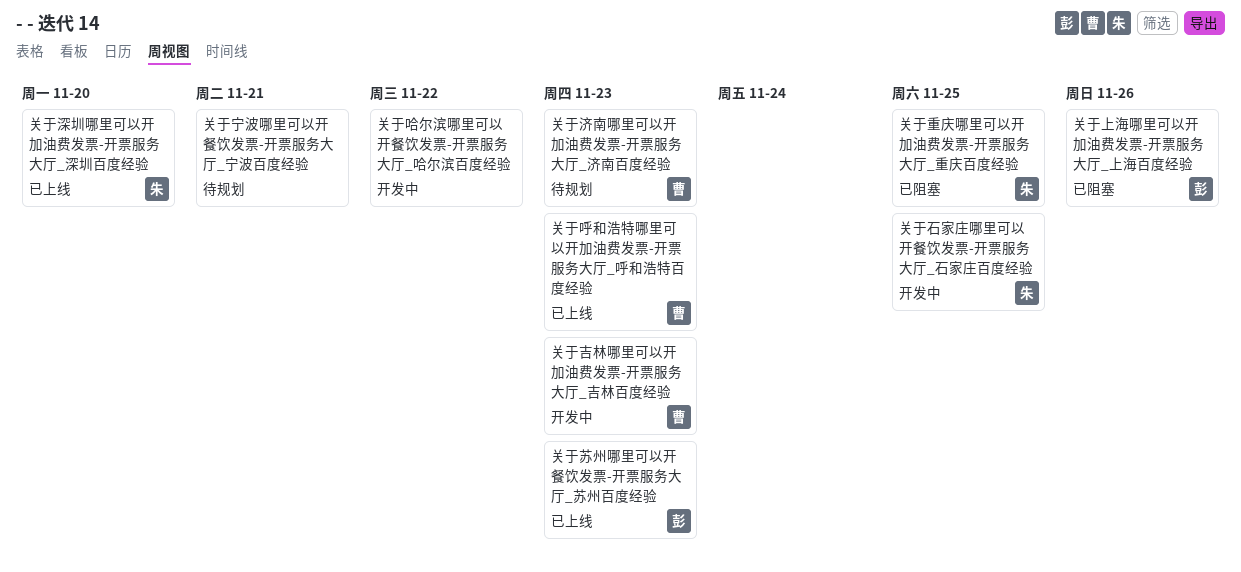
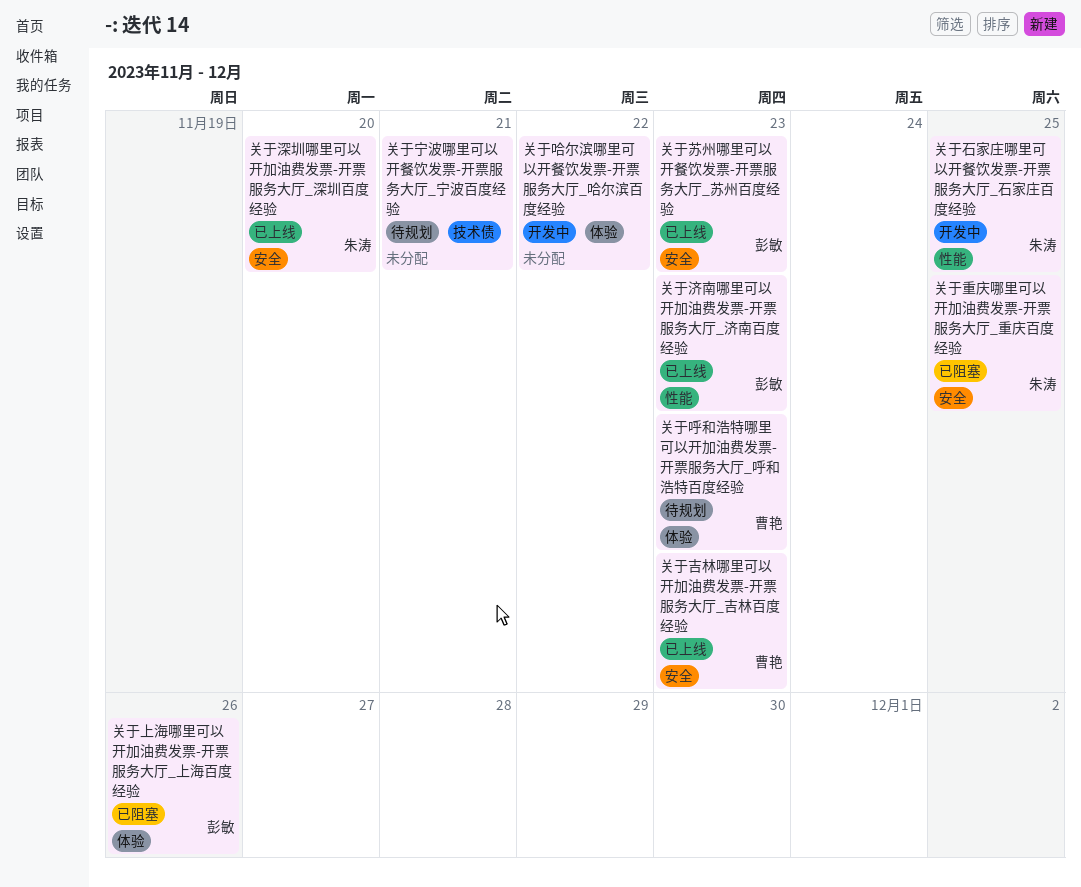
关于吉林哪里可以开加油费发票-开票服务大厅_吉林百度经验, status: 开发中 -> 已上线
关于呼和浩特哪里可以开加油费发票-开票服务大厅_呼和浩特百度经验, status: 已上线 -> 待规划
关于济南哪里可以开加油费发票-开票服务大厅_济南百度经验, status: 待规划 -> 已上线
关于济南哪里可以开加油费发票-开票服务大厅_济南百度经验, owner: 曹艳 -> 彭敏

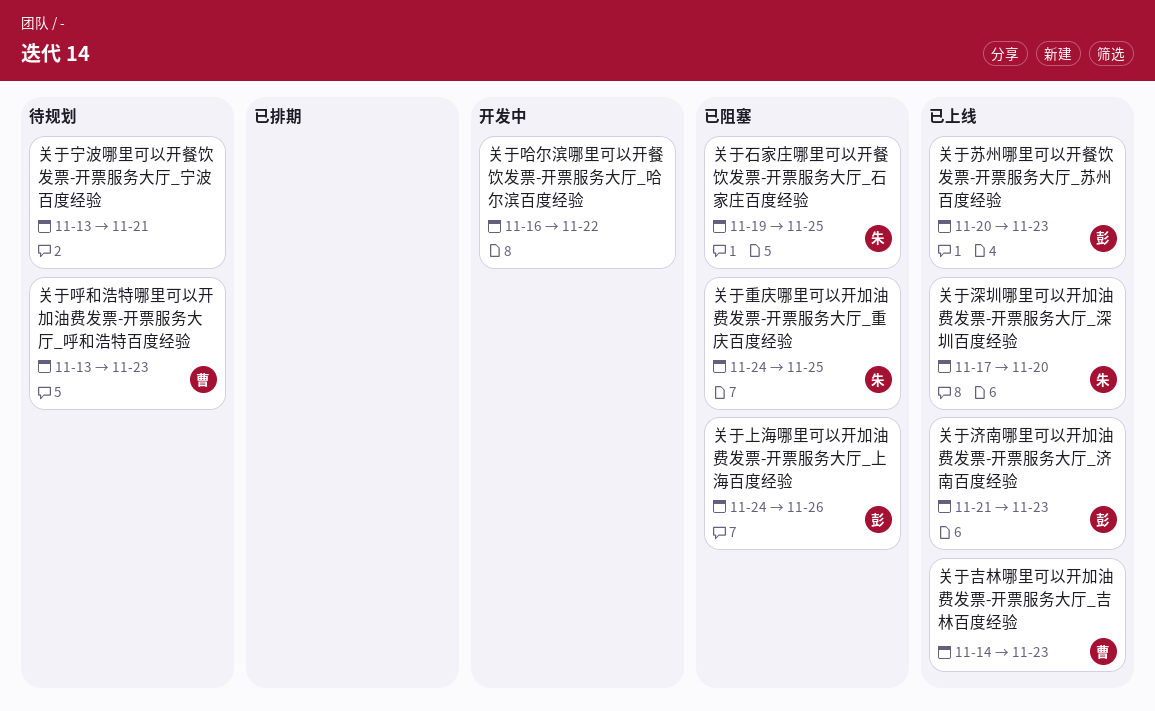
关于石家庄哪里可以开餐饮发票-开票服务大厅_石家庄百度经验, status: 开发中 -> 已阻塞

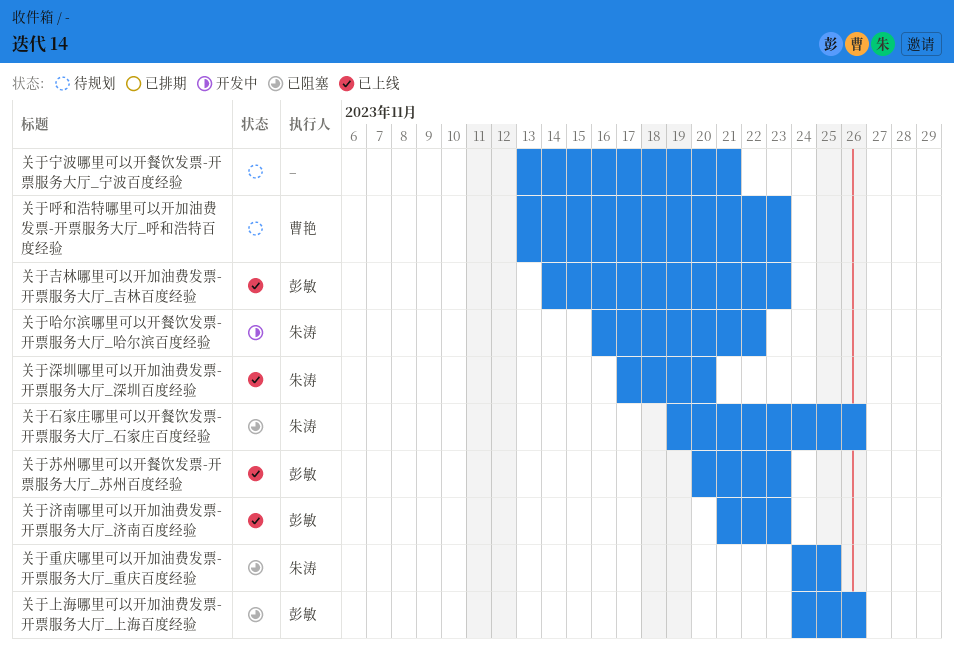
关于吉林哪里可以开加油费发票-开票服务大厅_吉林百度经验, owner: 曹艳 -> 彭敏
关于哈尔滨哪里可以开餐饮发票-开票服务大厅_哈尔滨百度经验, owner: none -> 朱涛
关于石家庄哪里可以开餐饮发票-开票服务大厅_石家庄百度经验, due: Nov 25 -> Nov 26

